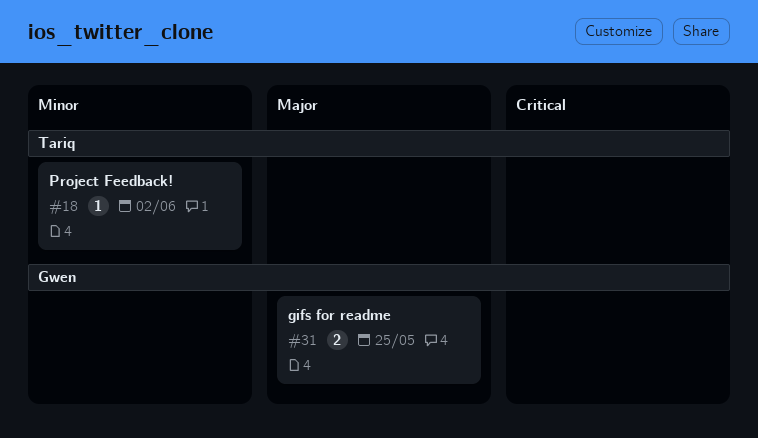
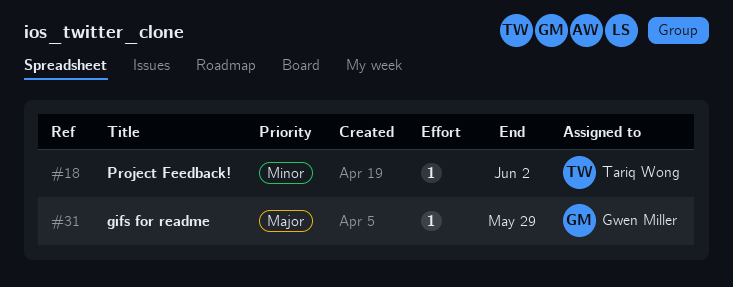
#31, estimate: 2 -> 1
#31, due: May 25 -> May 29

